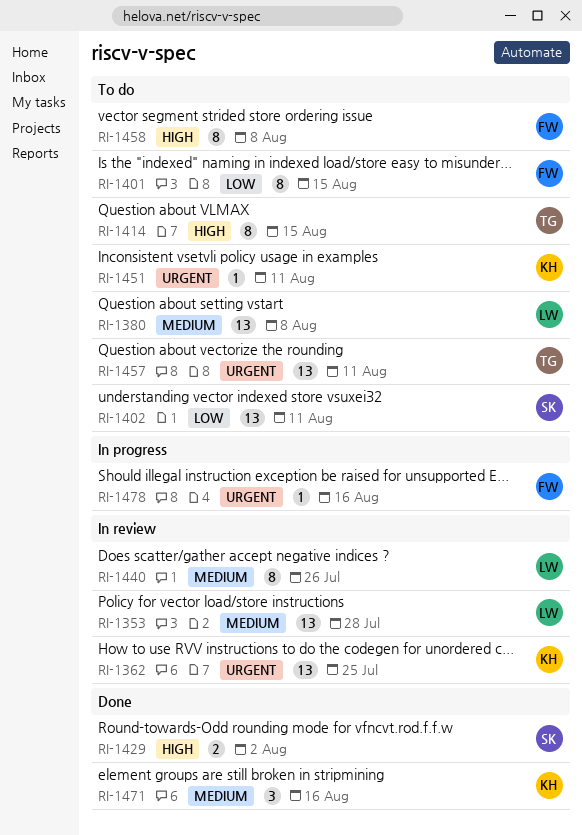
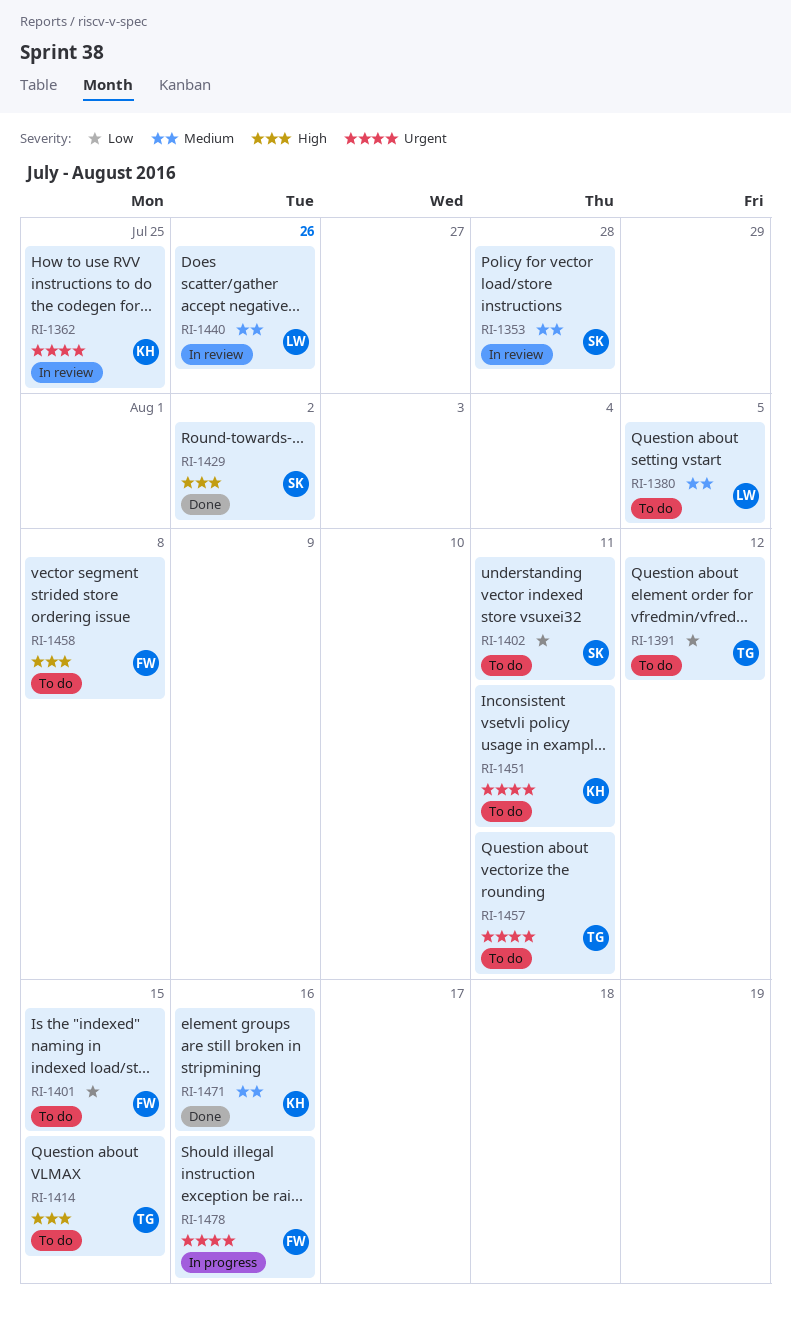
RI-1353, owner: LW -> SK
RI-1380, due: Aug 8 -> Aug 5
RI-1391: none -> present

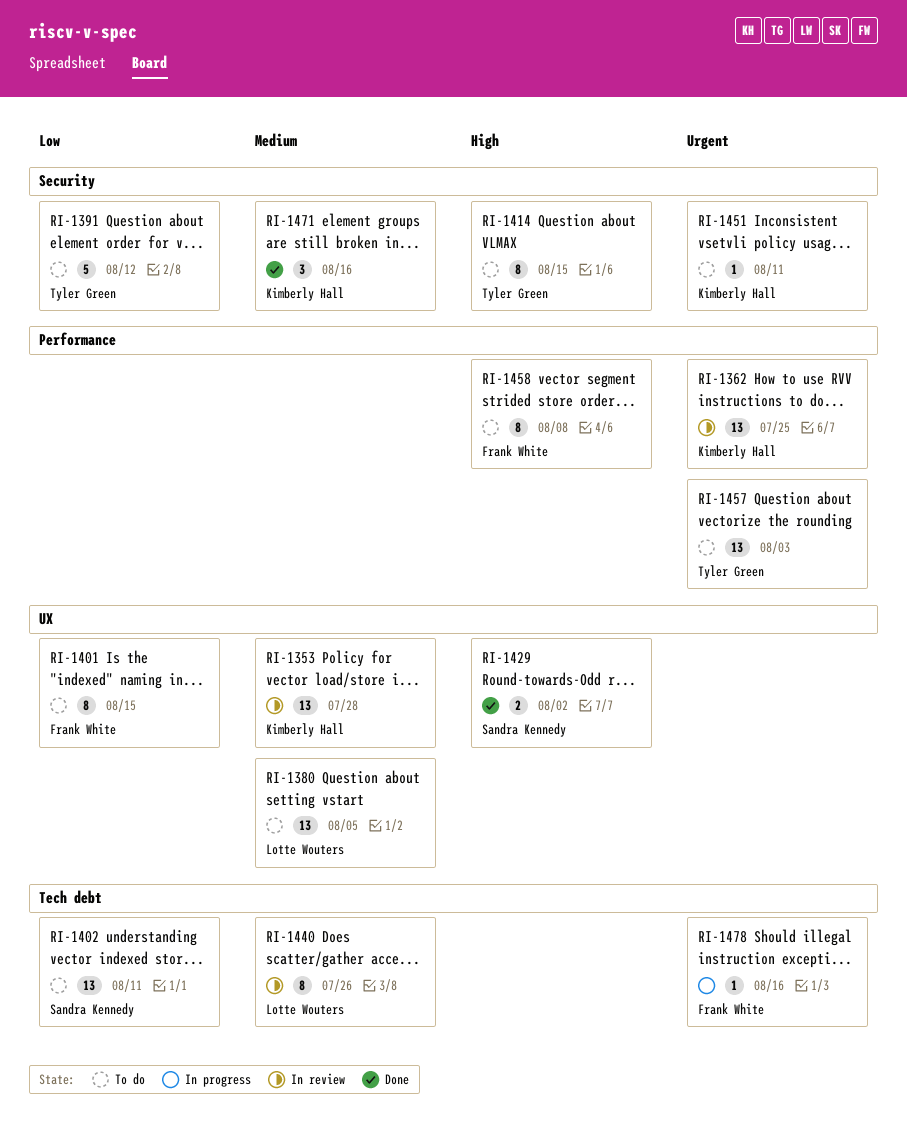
RI-1353, owner: Sandra Kennedy -> Kimberly Hall
RI-1457, due: Aug 11 -> Aug 3

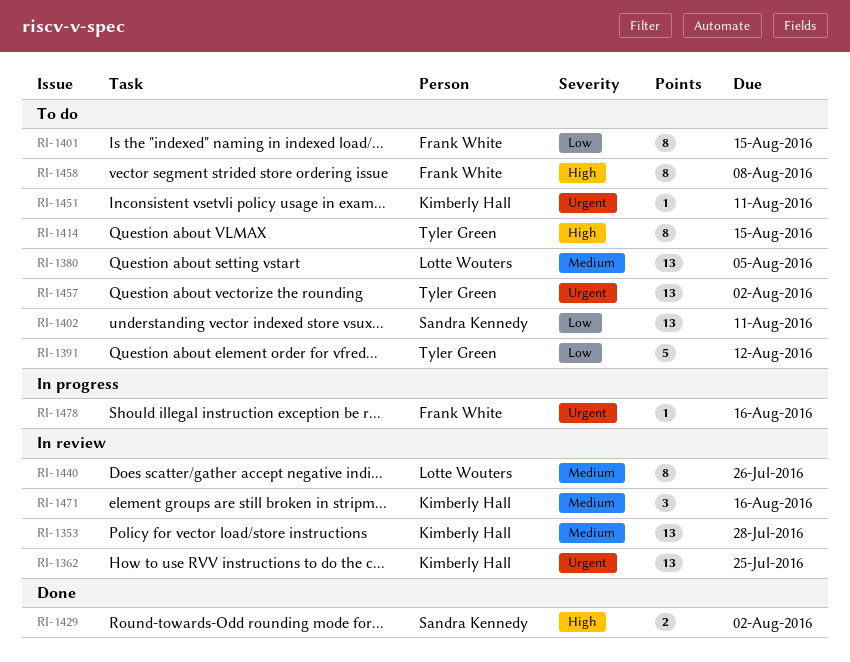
RI-1457, due: Aug 3 -> Aug 2
RI-1471, status: Done -> In review

